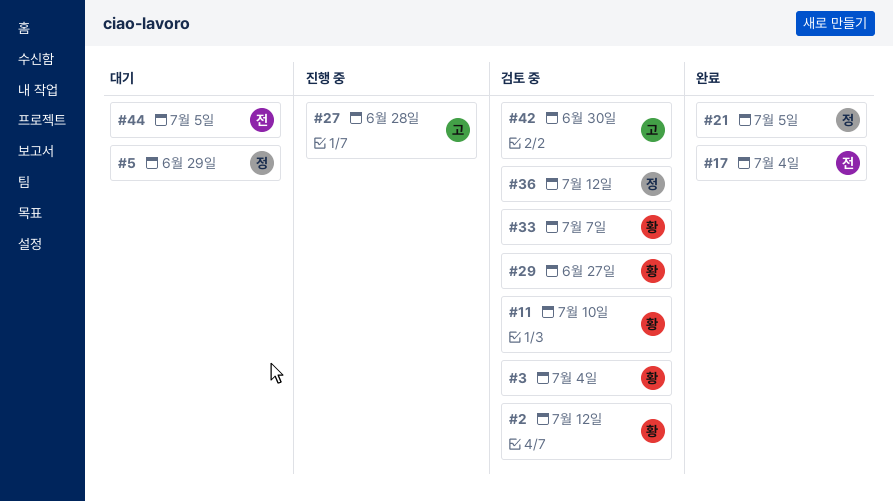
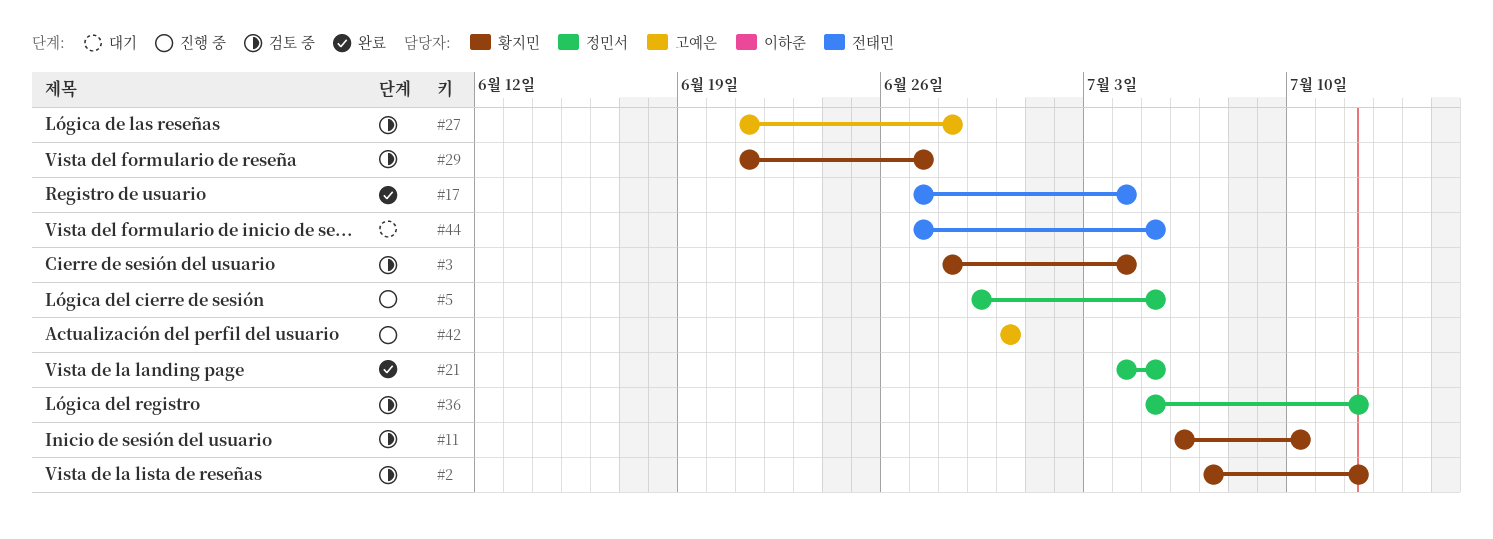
#5, status: 대기 -> 진행 중
#5, due: Jun 29 -> Jul 5
#27, status: 진행 중 -> 검토 중
#33: present -> none
#42, status: 검토 중 -> 진행 중

